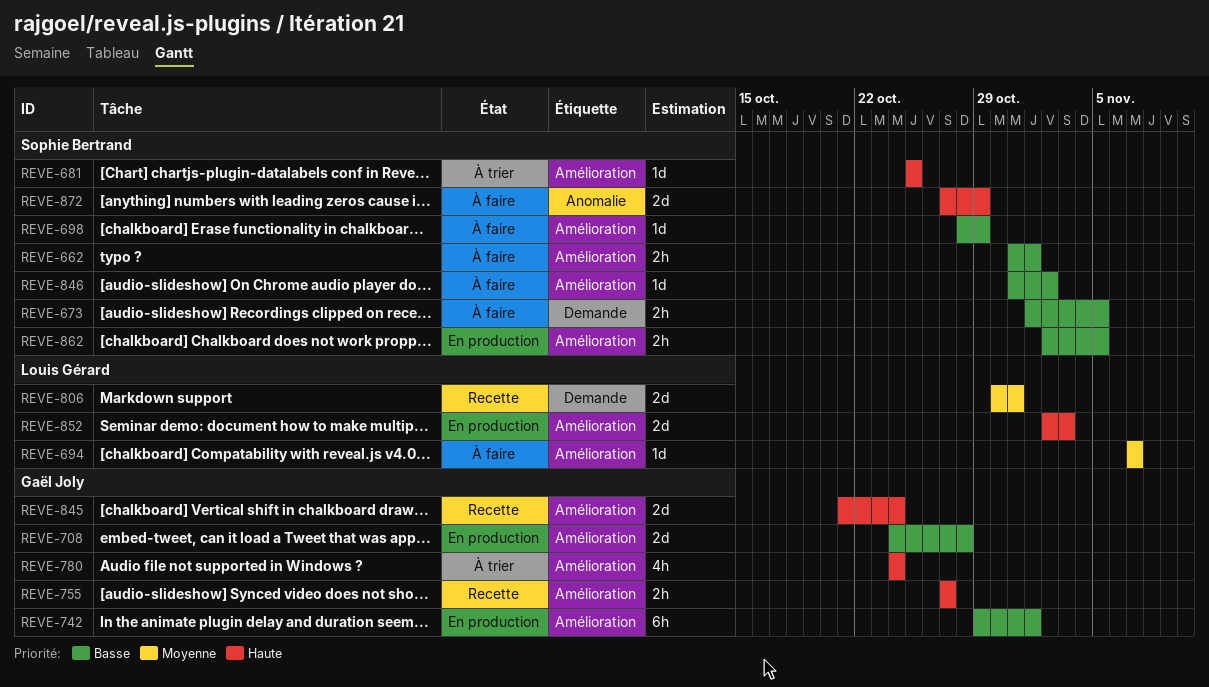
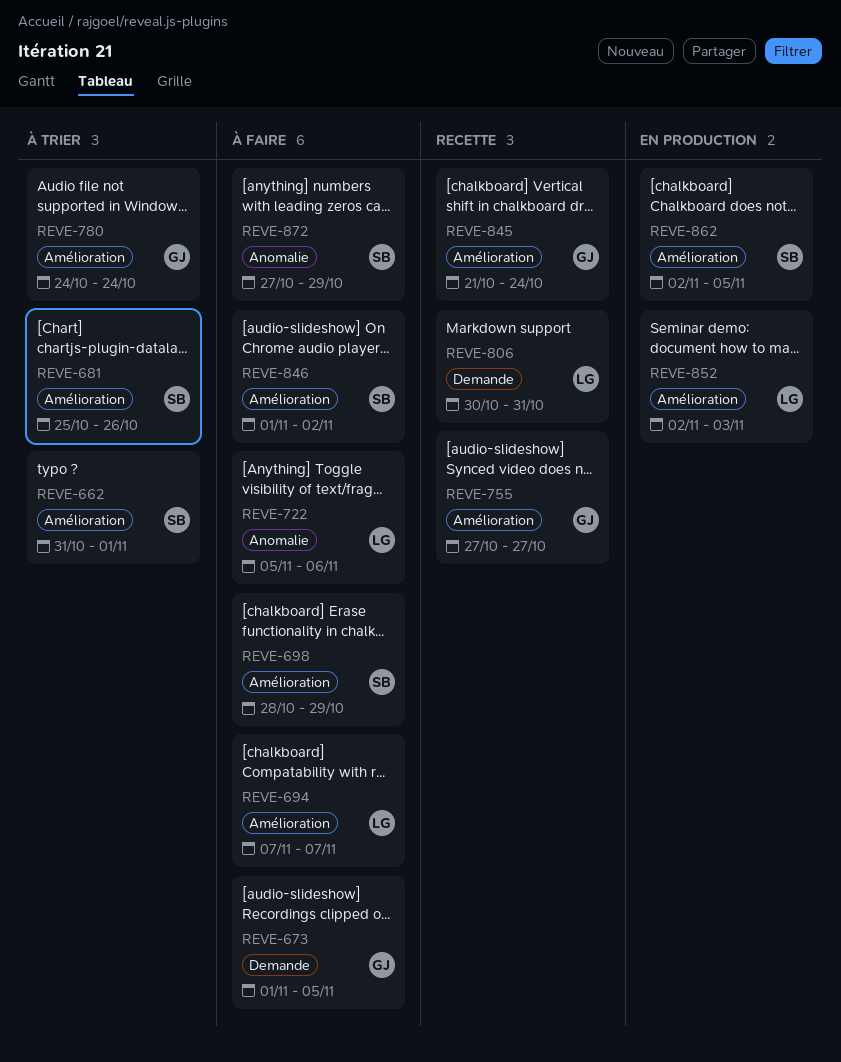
REVE-662, status: À faire -> À trier
REVE-673, owner: Sophie Bertrand -> Gaël Joly
REVE-681, due: Oct 25 -> Oct 26
REVE-708: present -> none
REVE-722: none -> present
REVE-742: present -> none
REVE-846, start: Oct 31 -> Nov 1

